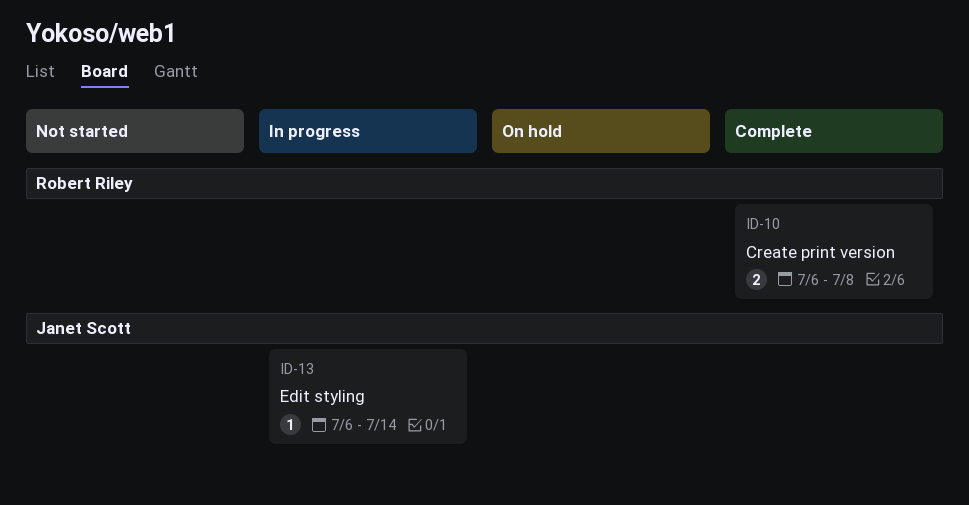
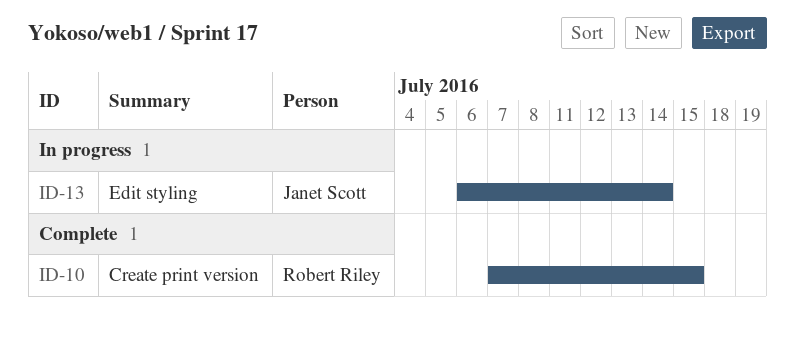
ID-10, start: Jul 6 -> Jul 7
ID-10, due: Jul 8 -> Jul 15

